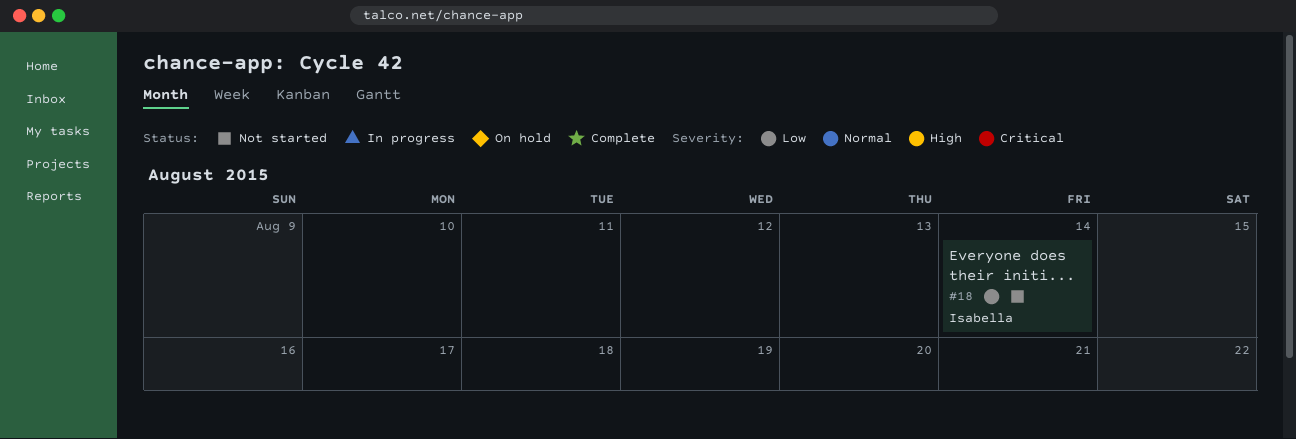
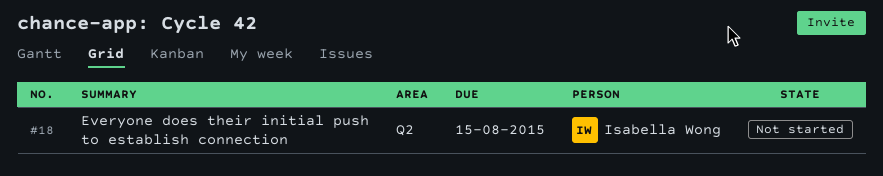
#18, due: Aug 14 -> Aug 15

